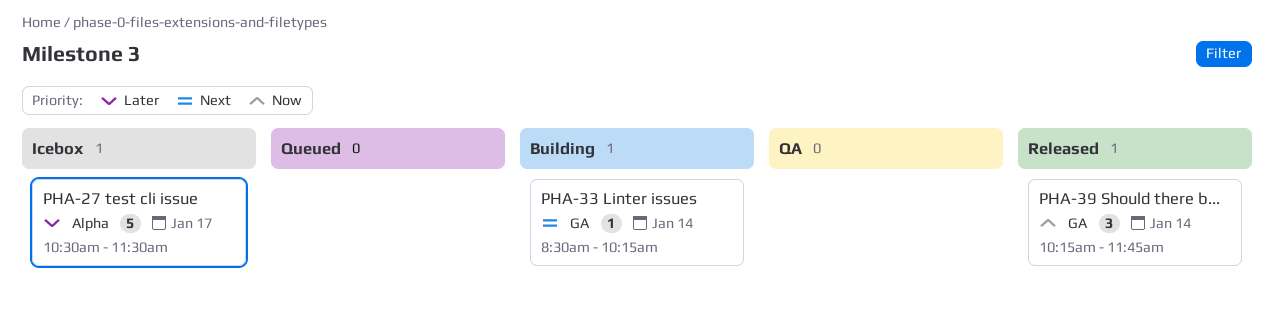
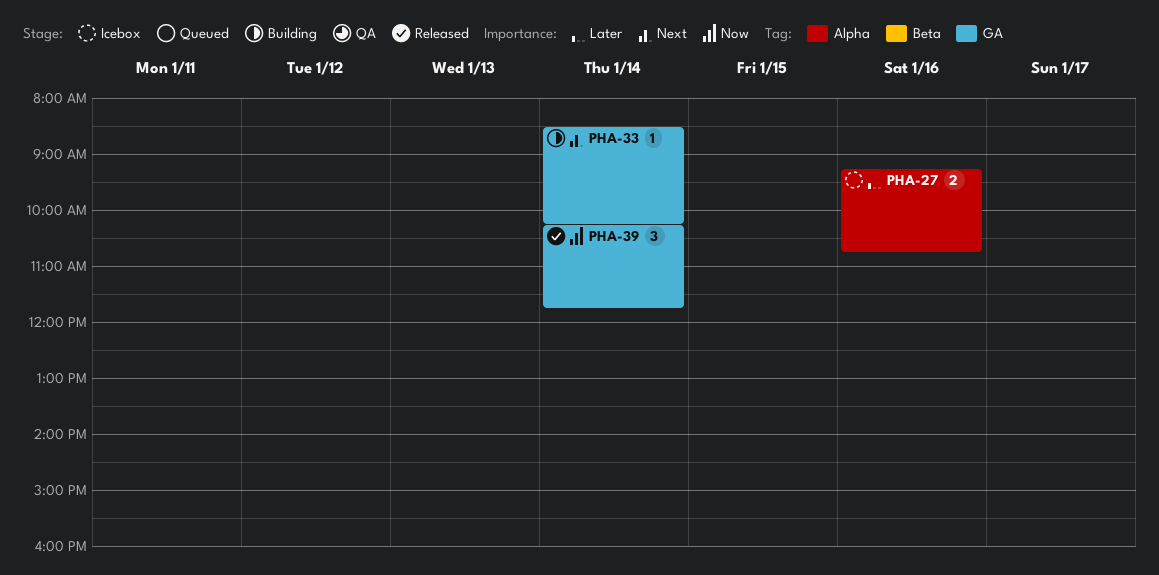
PHA-27, estimate: 5 -> 2
PHA-27, day: Jan 17 -> Jan 16
PHA-27, begins: 10:30 -> 09:15
PHA-27, ends: 11:30 -> 10:45

